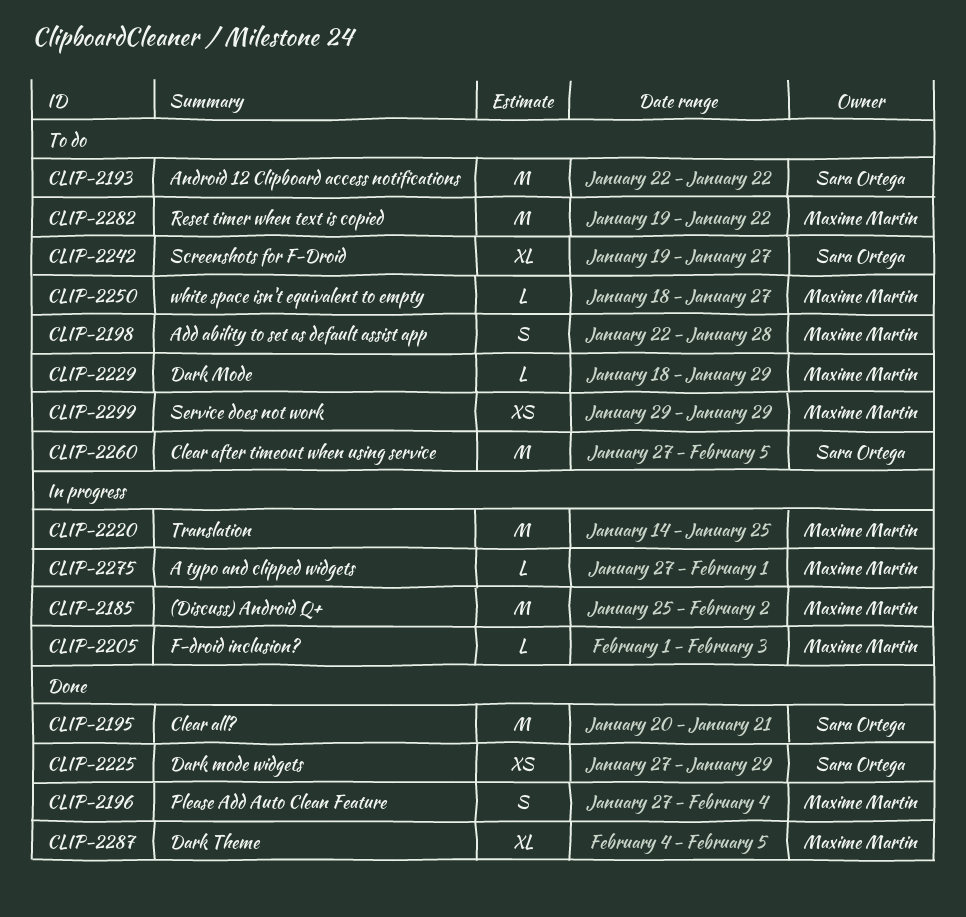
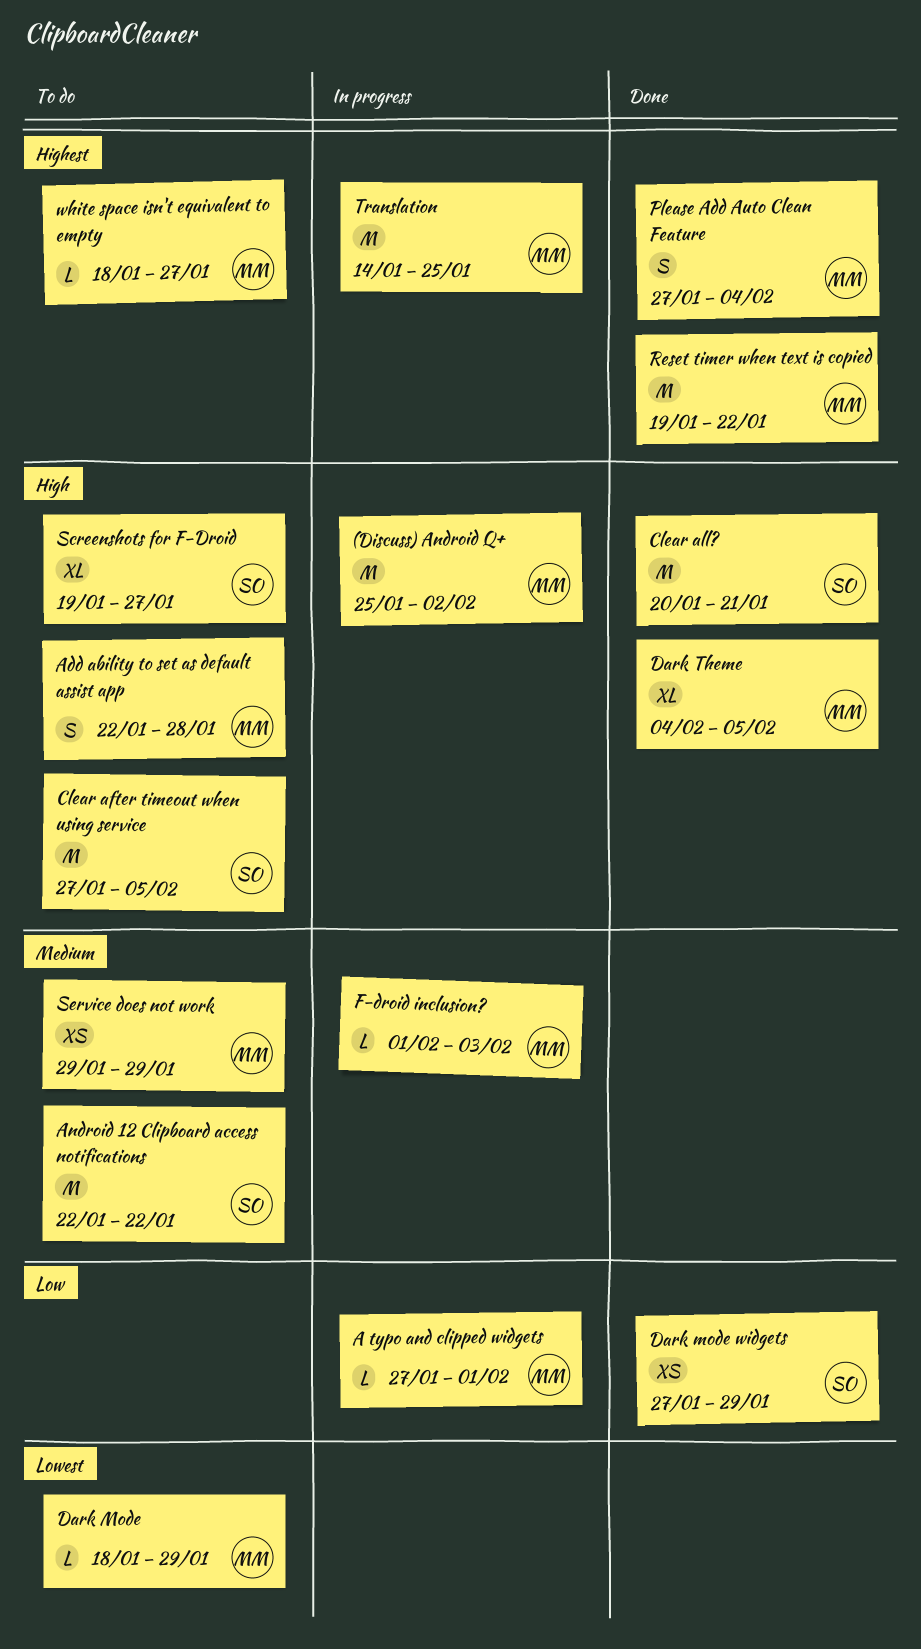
Reset timer when text is copied, status: To do -> Done

